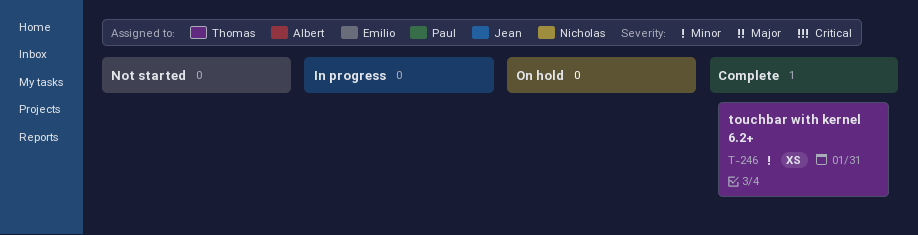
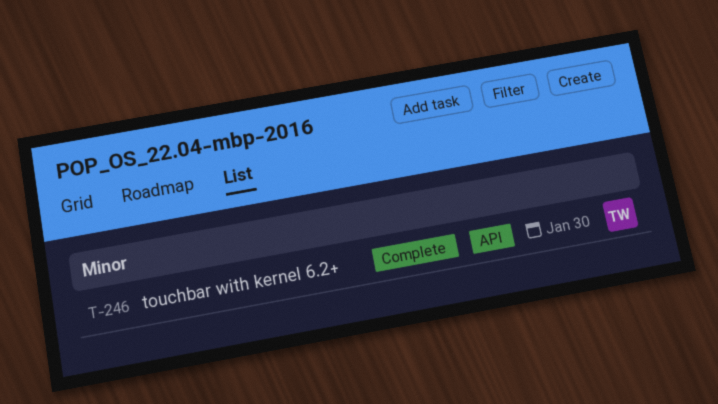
T-246, due: Jan 31 -> Jan 30

